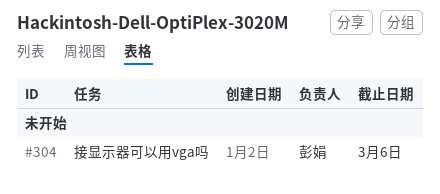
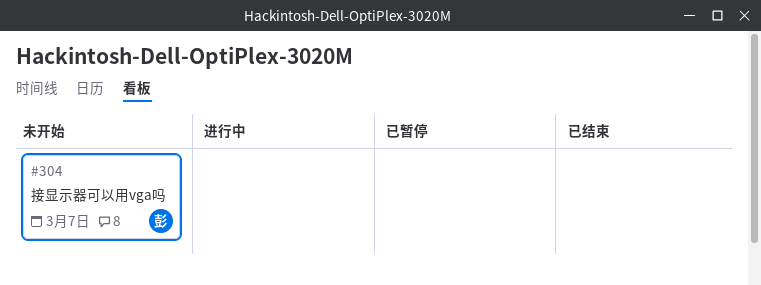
#304, due: Mar 6 -> Mar 7

